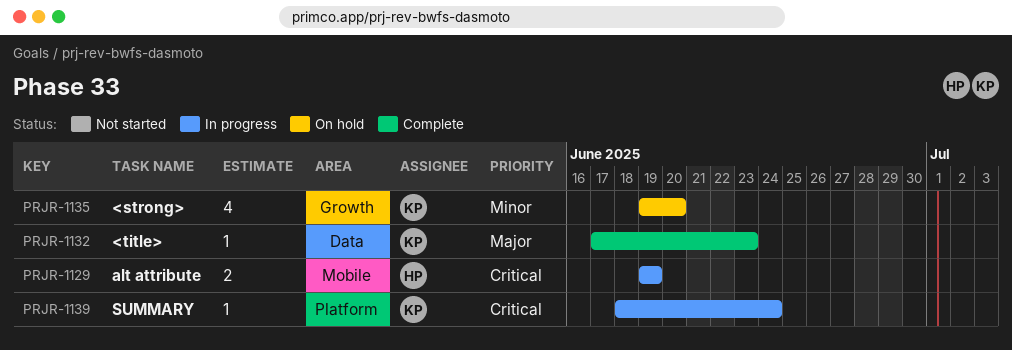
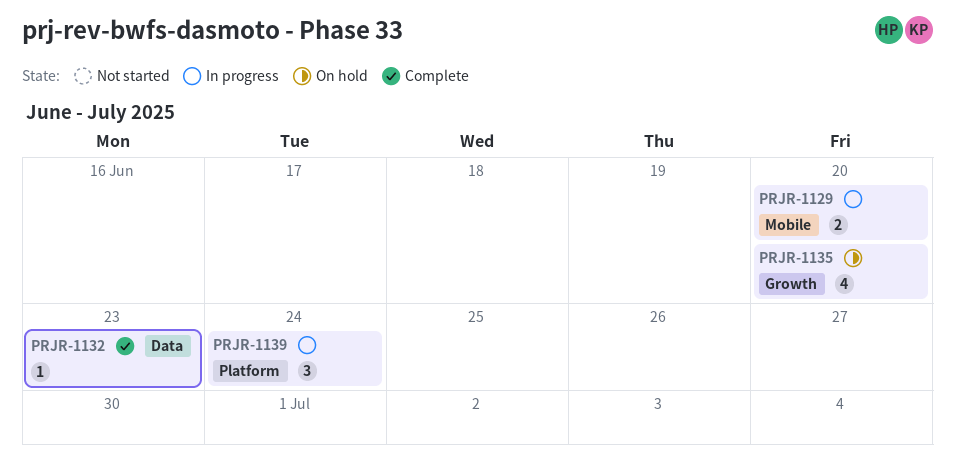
PRJR-1129, due: Jun 19 -> Jun 20
PRJR-1139, estimate: 1 -> 3

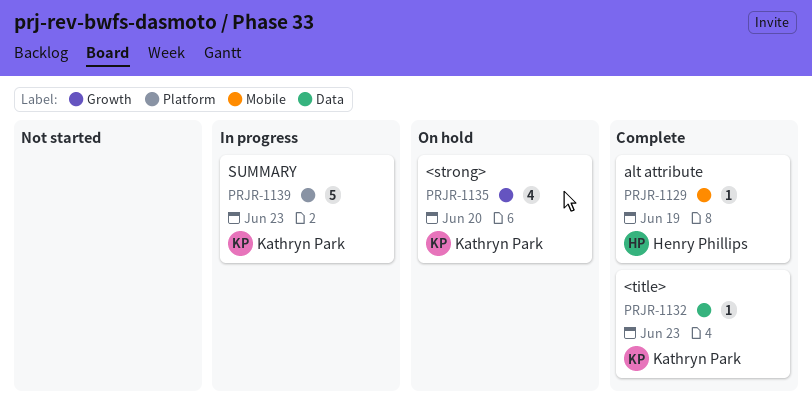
PRJR-1129, status: In progress -> Complete
PRJR-1129, estimate: 2 -> 1
PRJR-1129, due: Jun 20 -> Jun 19
PRJR-1139, estimate: 3 -> 5
PRJR-1139, due: Jun 24 -> Jun 23

